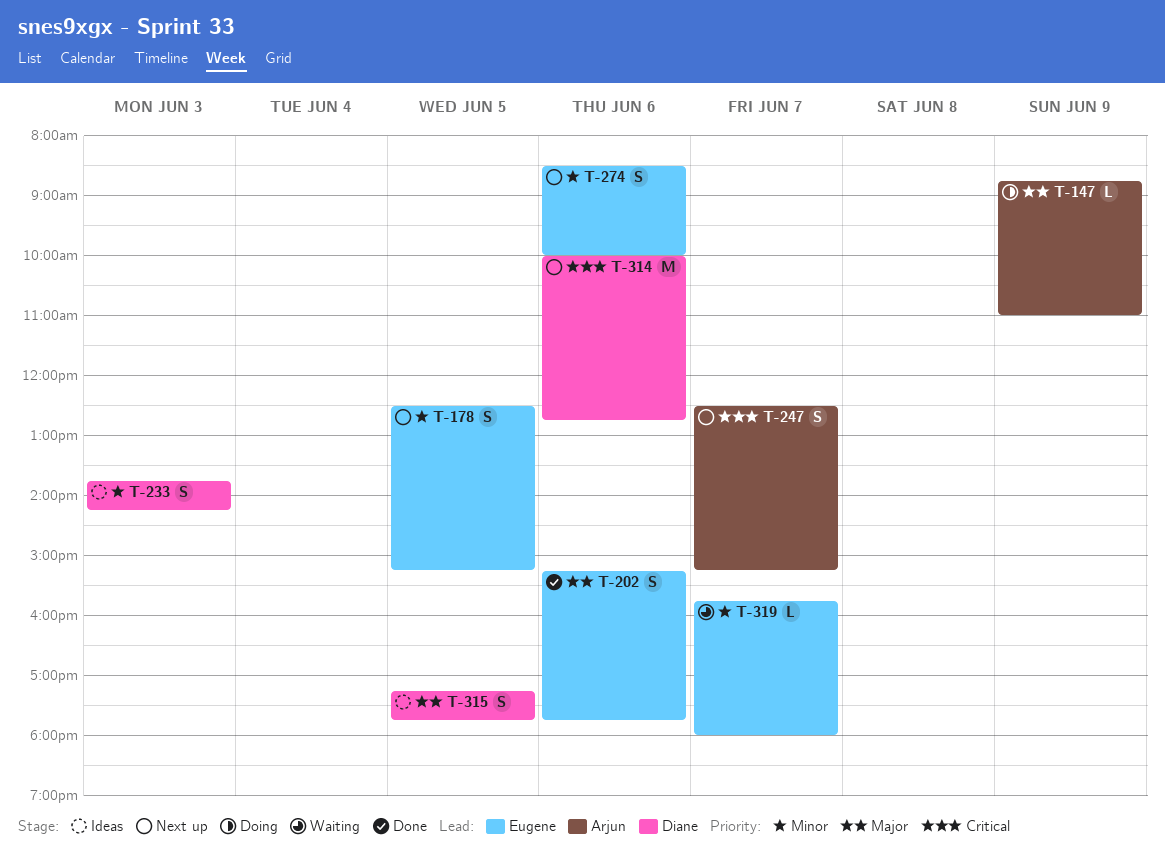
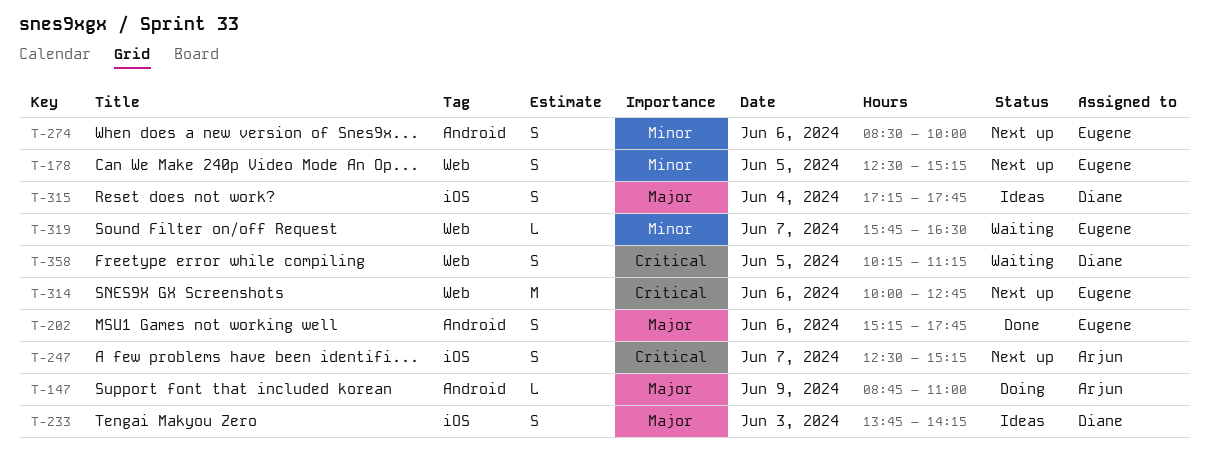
T-233, priority: Minor -> Major
T-314, owner: Diane -> Eugene
T-315, day: Jun 5 -> Jun 4
T-319, ends: 18:00 -> 16:30
T-358: none -> present

